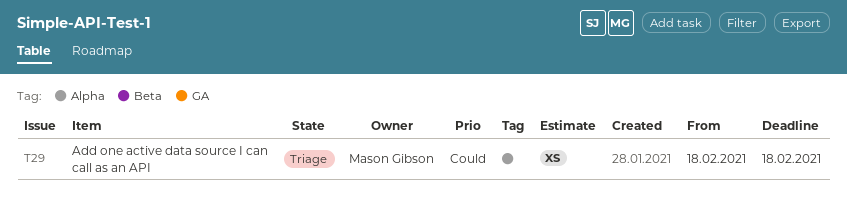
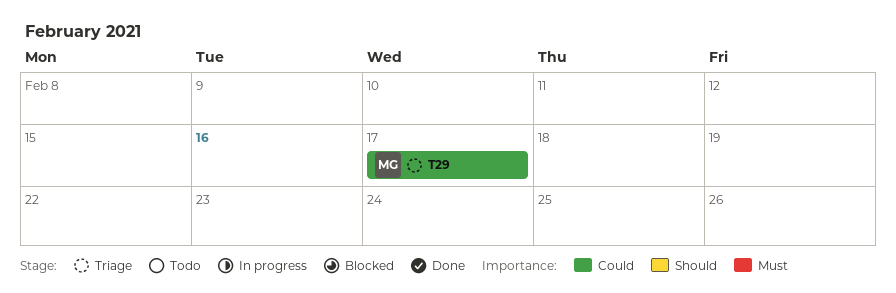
T29, start: Feb 18 -> Feb 17
T29, due: Feb 18 -> Feb 17

